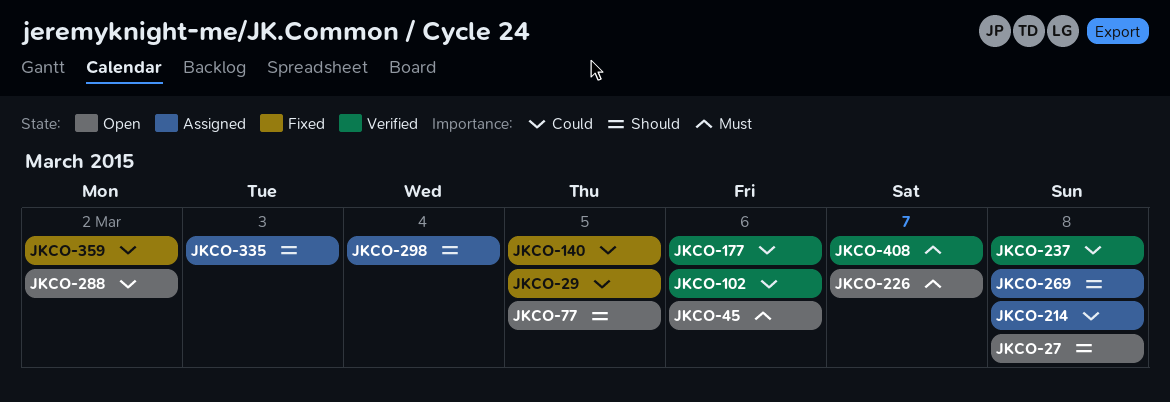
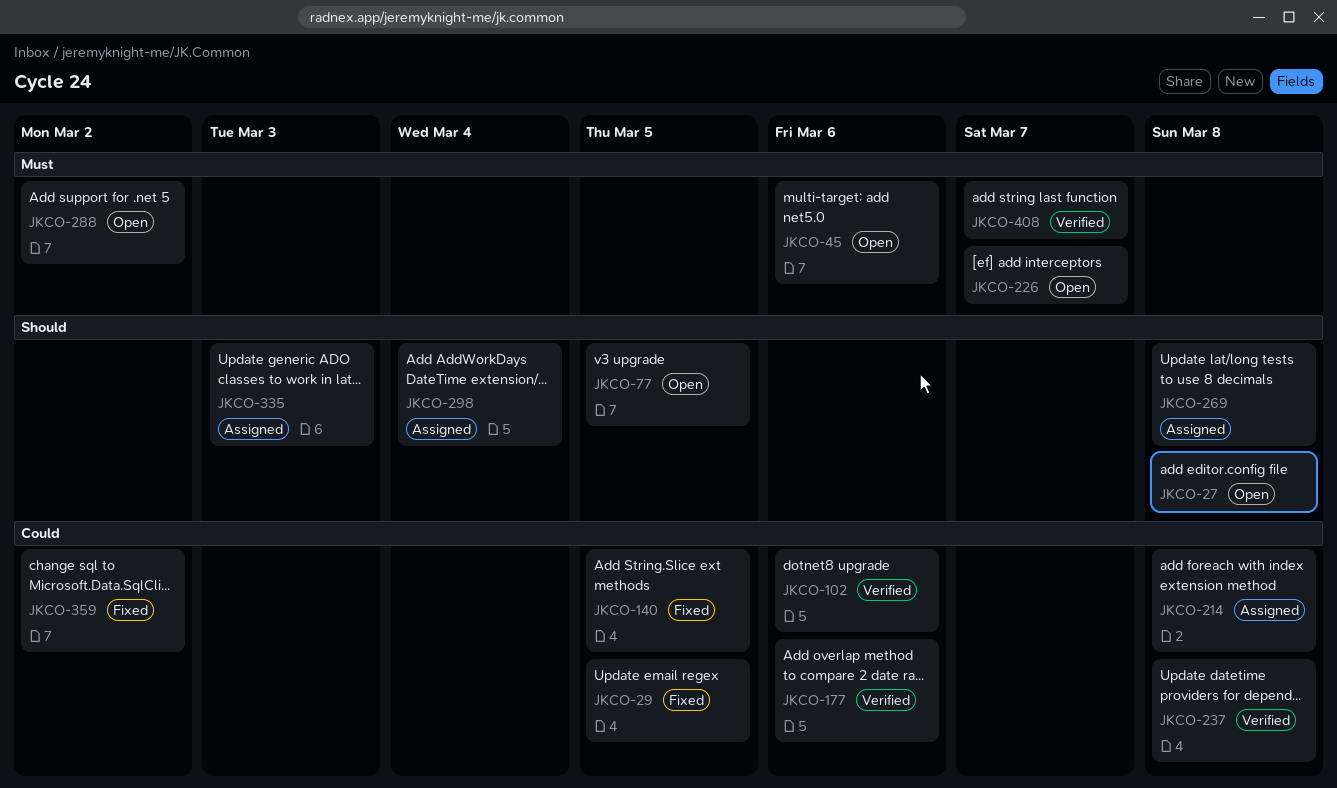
JKCO-288, priority: Could -> Must

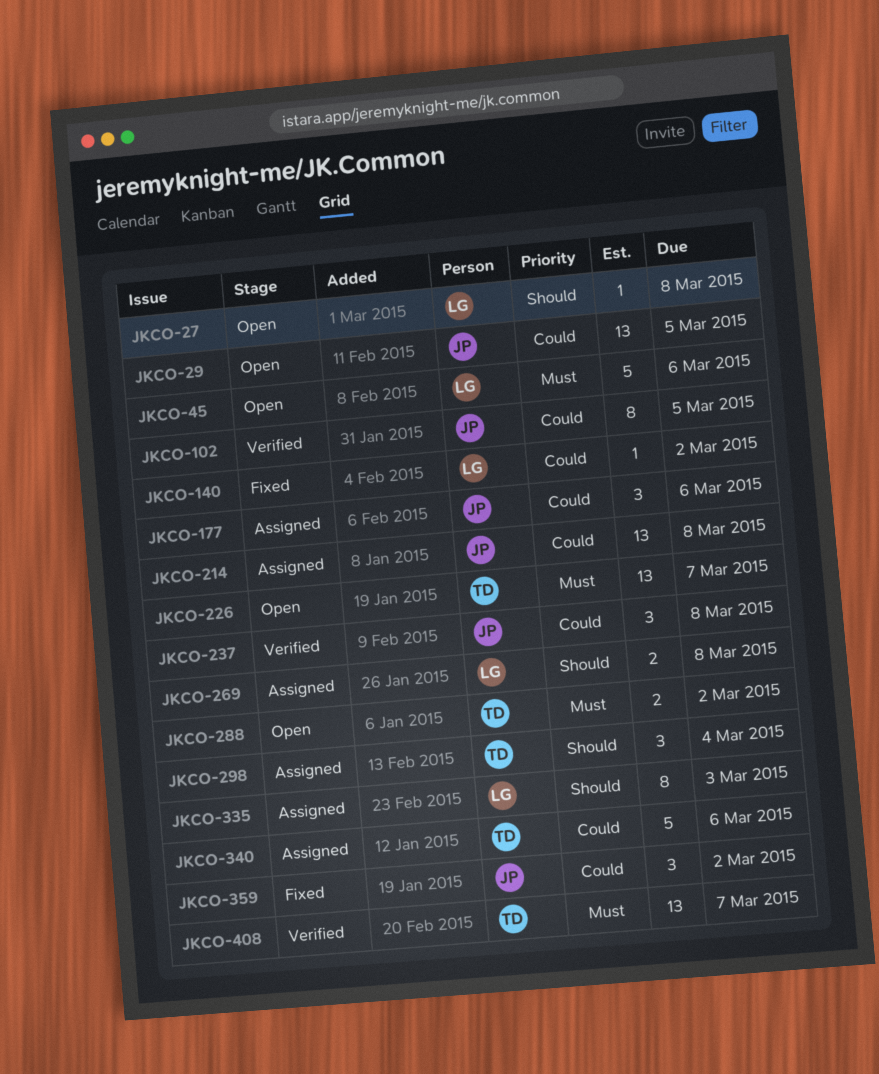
JKCO-29, status: Fixed -> Open
JKCO-77: present -> none
JKCO-102, due: Mar 6 -> Mar 5
JKCO-140, due: Mar 5 -> Mar 2
JKCO-177, status: Verified -> Assigned
JKCO-340: none -> present

